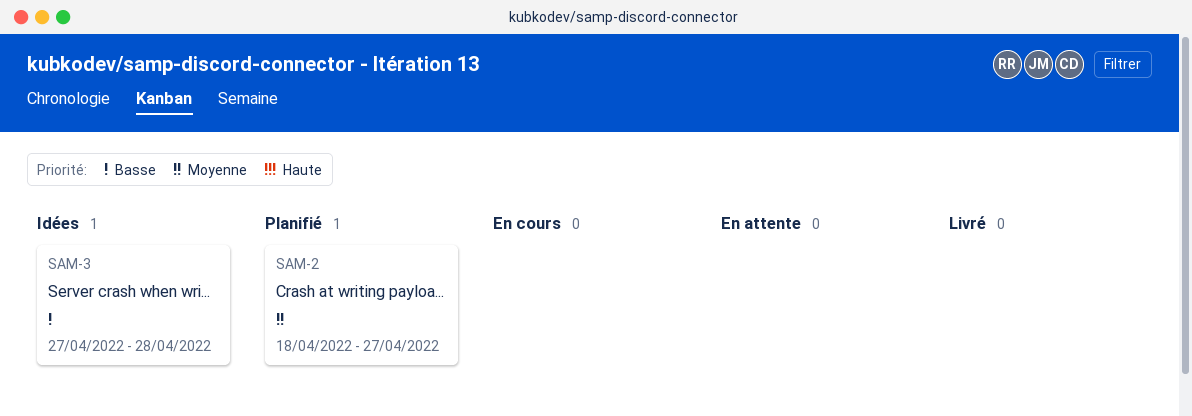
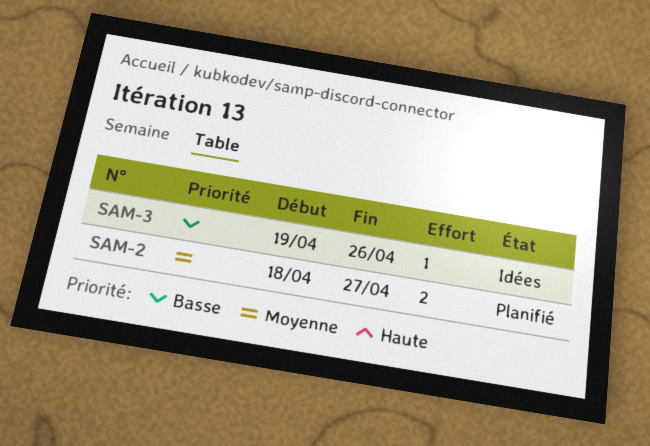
SAM-3, start: Apr 27 -> Apr 19
SAM-3, due: Apr 28 -> Apr 26

